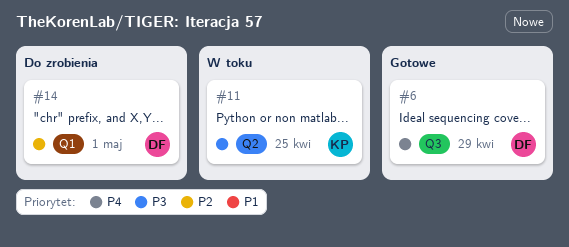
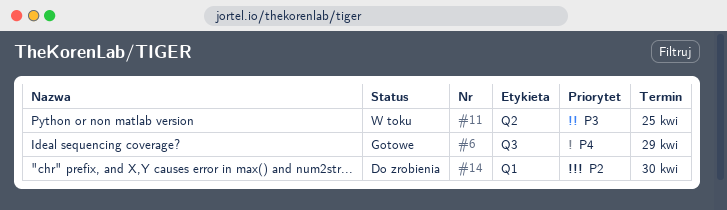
#14, due: May 1 -> Apr 30

